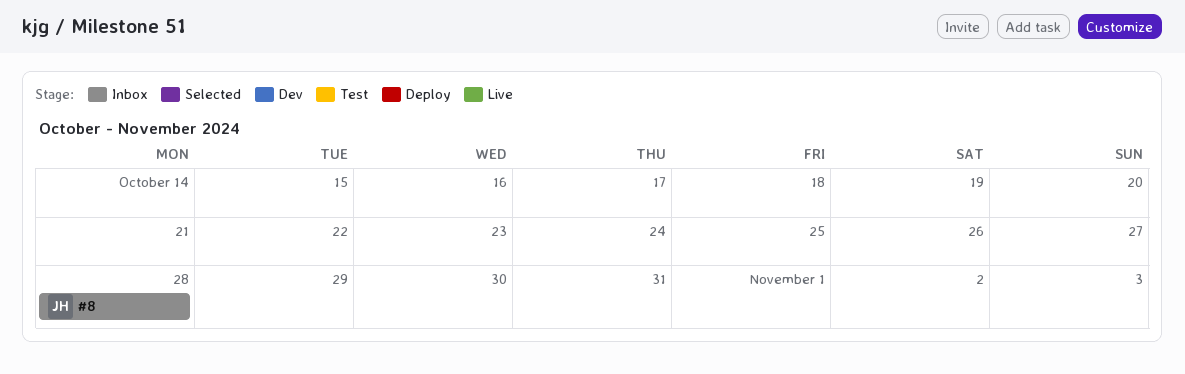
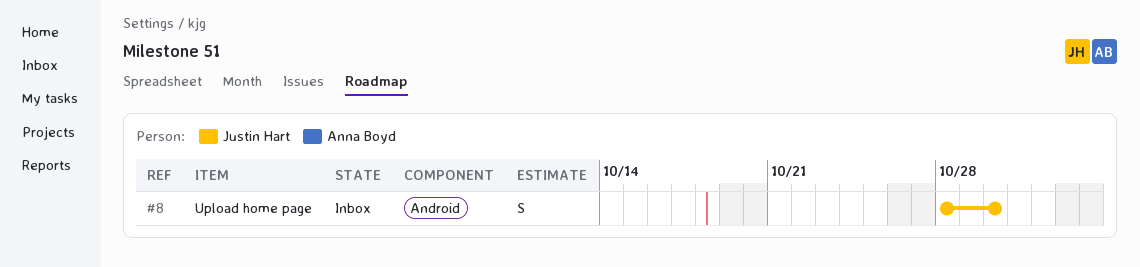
#8, due: Oct 28 -> Oct 30

